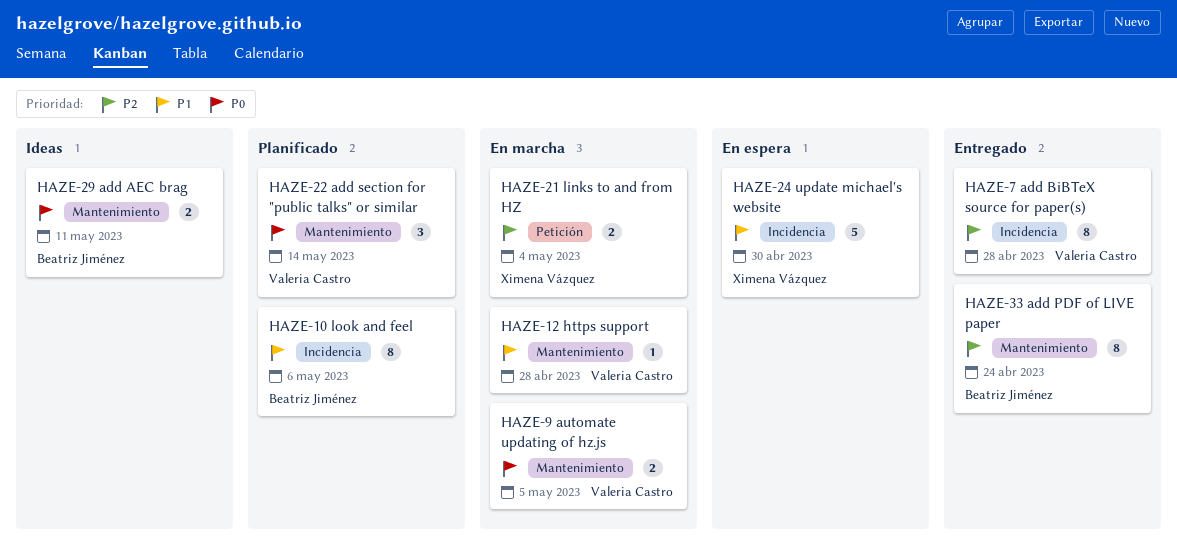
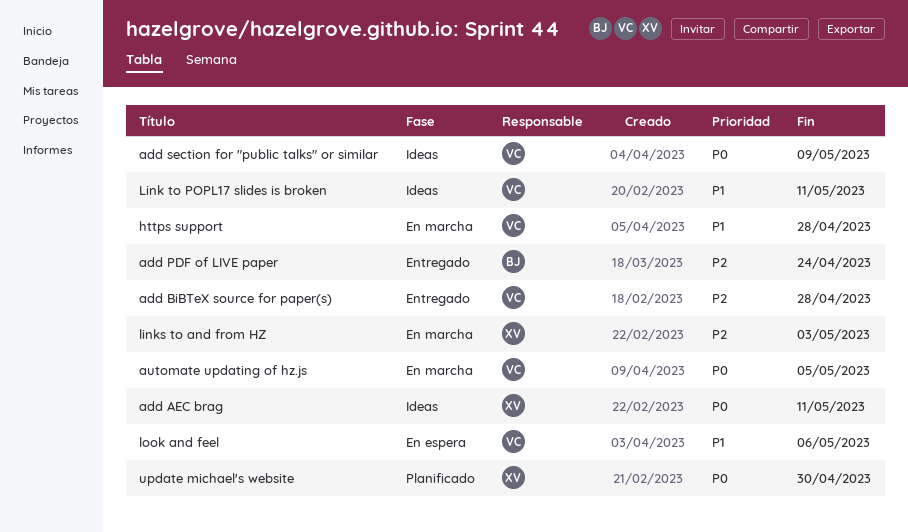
add AEC brag, owner: Beatriz Jiménez -> Ximena Vázquez
add section for "public talks" or similar, status: Planificado -> Ideas
add section for "public talks" or similar, due: May 14 -> May 9
Link to POPL17 slides is broken: none -> present
links to and from HZ, due: May 4 -> May 3
look and feel, status: Planificado -> En espera
look and feel, owner: Beatriz Jiménez -> Valeria Castro
update michael's website, status: En espera -> Planificado
update michael's website, priority: P1 -> P0

